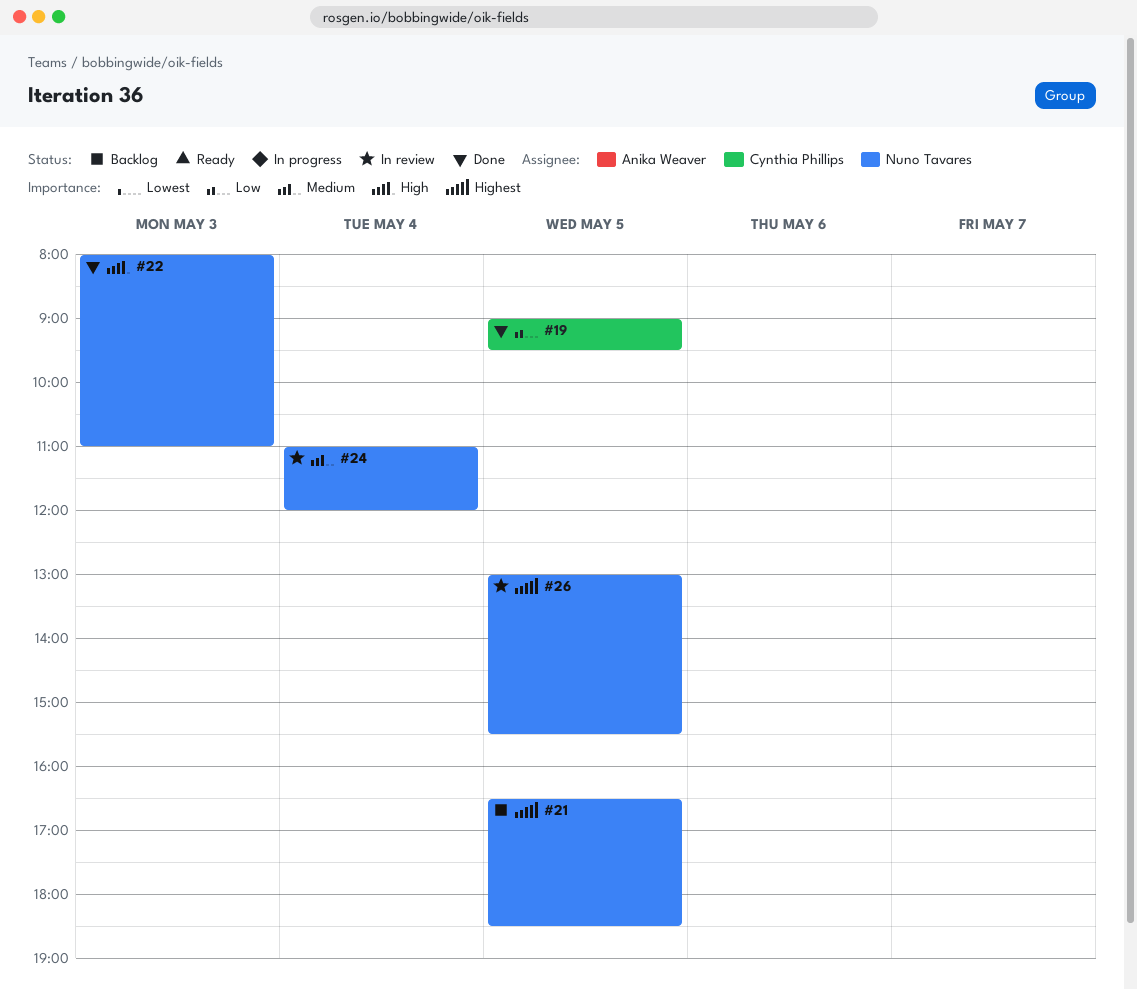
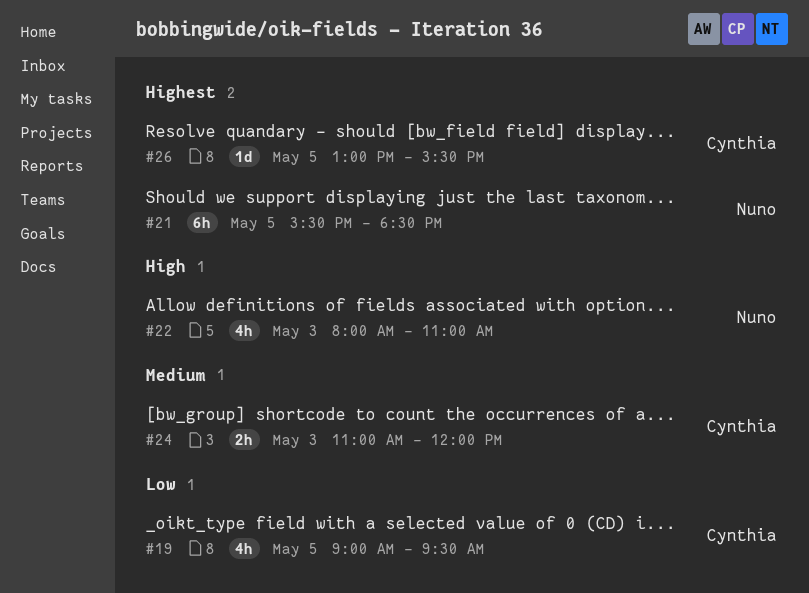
#21, begins: 16:30 -> 15:30
#24, owner: Nuno Tavares -> Cynthia Phillips
#24, day: May 4 -> May 3
#26, owner: Nuno Tavares -> Cynthia Phillips

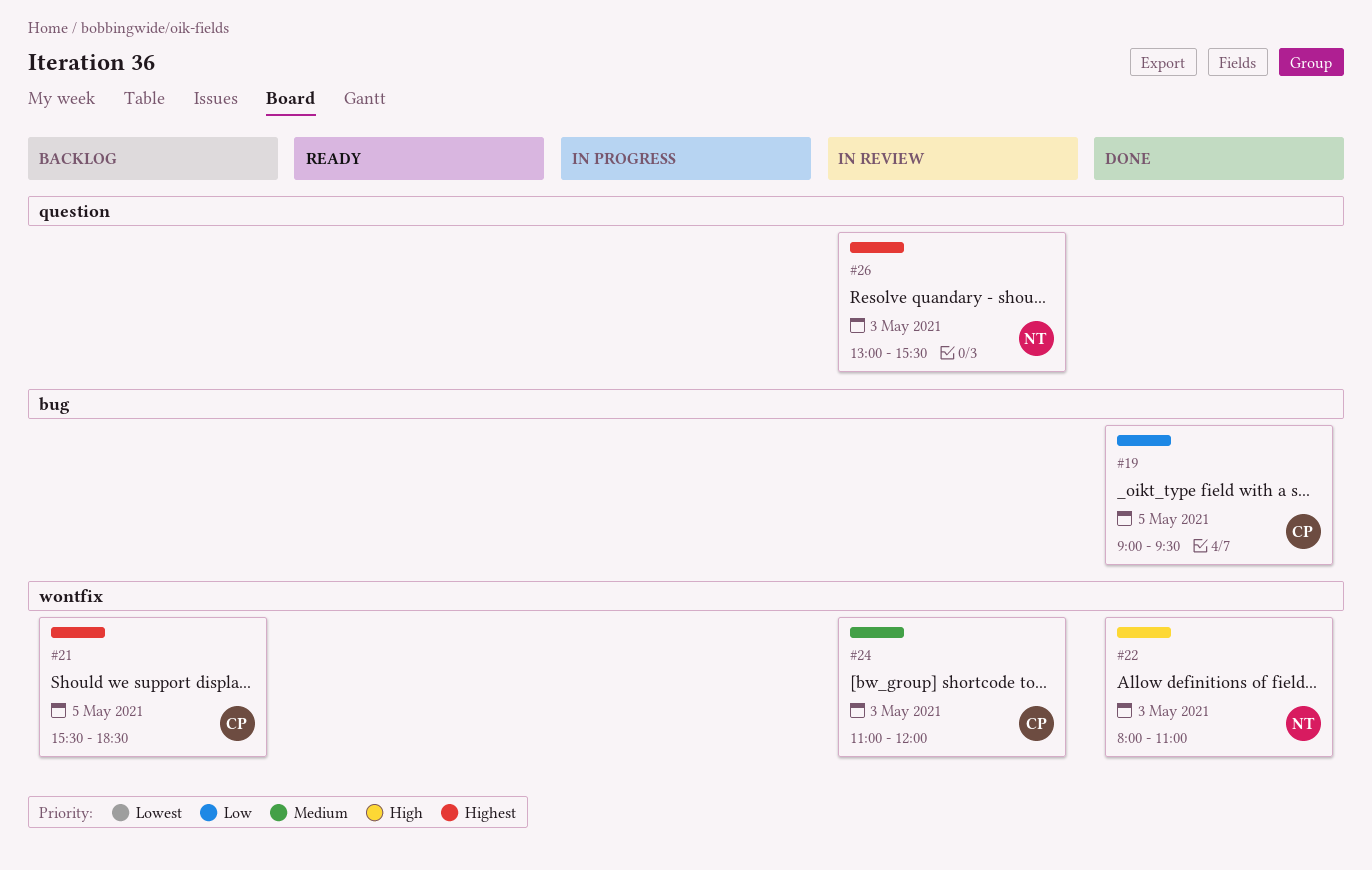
#21, owner: Nuno -> Cynthia
#26, owner: Cynthia -> Nuno
#26, day: May 5 -> May 3

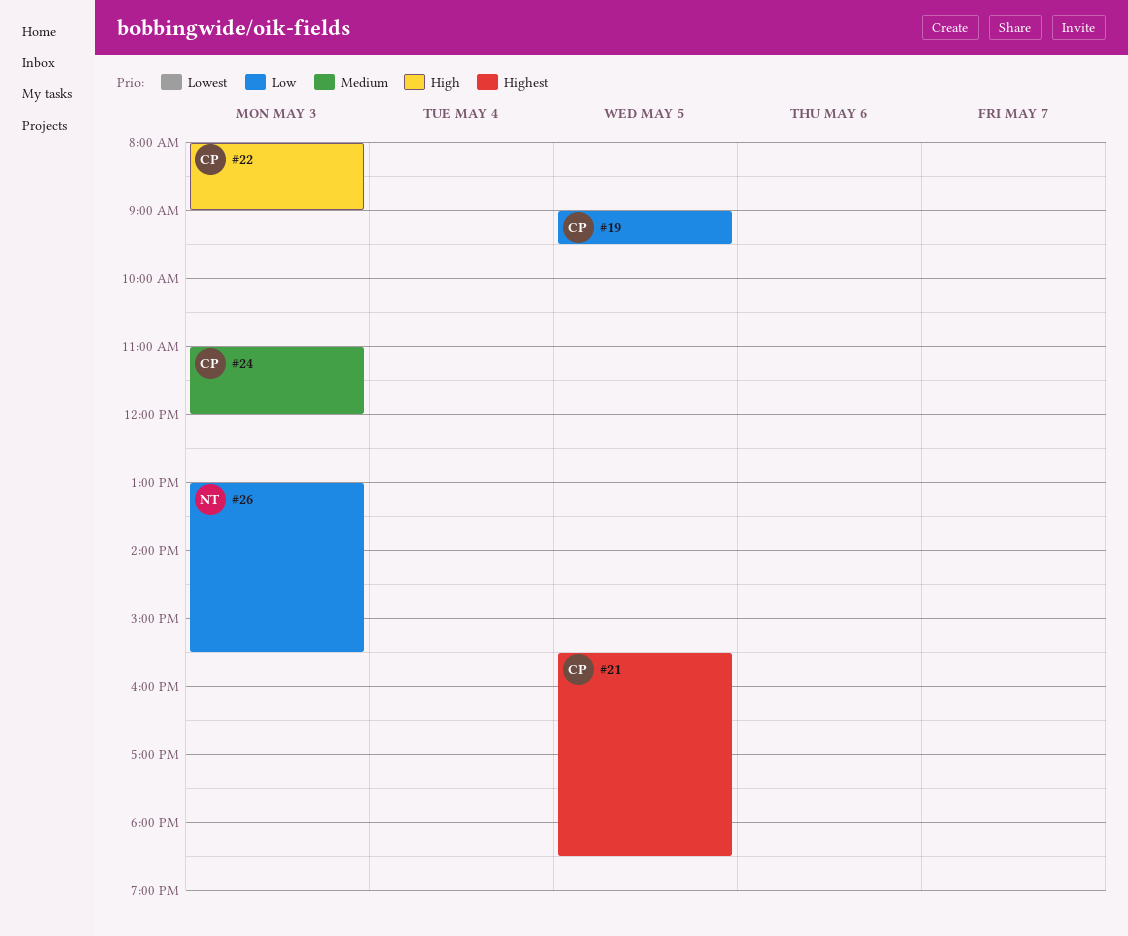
#22, owner: NT -> CP
#22, ends: 11:00 -> 09:00
#26, priority: Highest -> Low

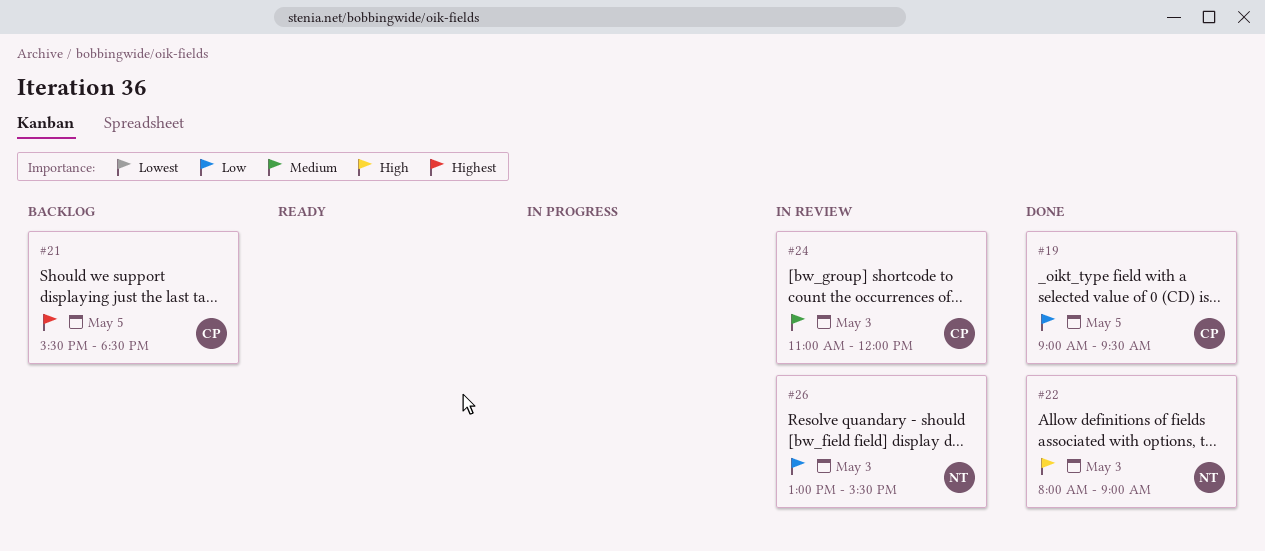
#22, owner: CP -> NT

